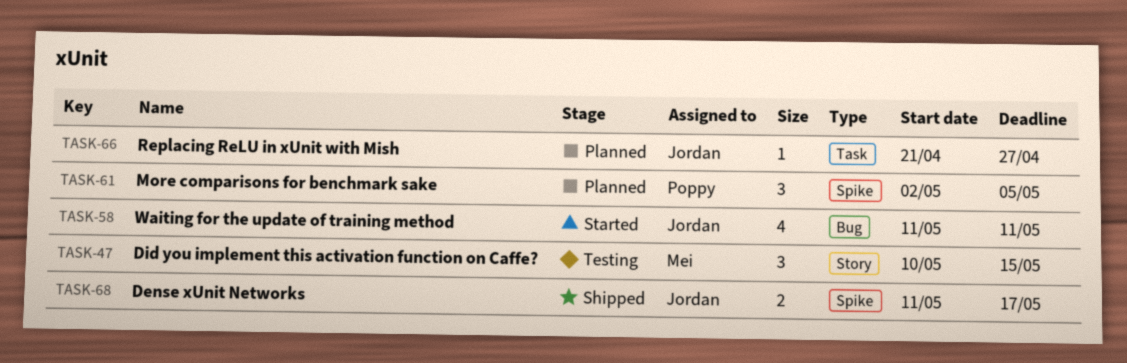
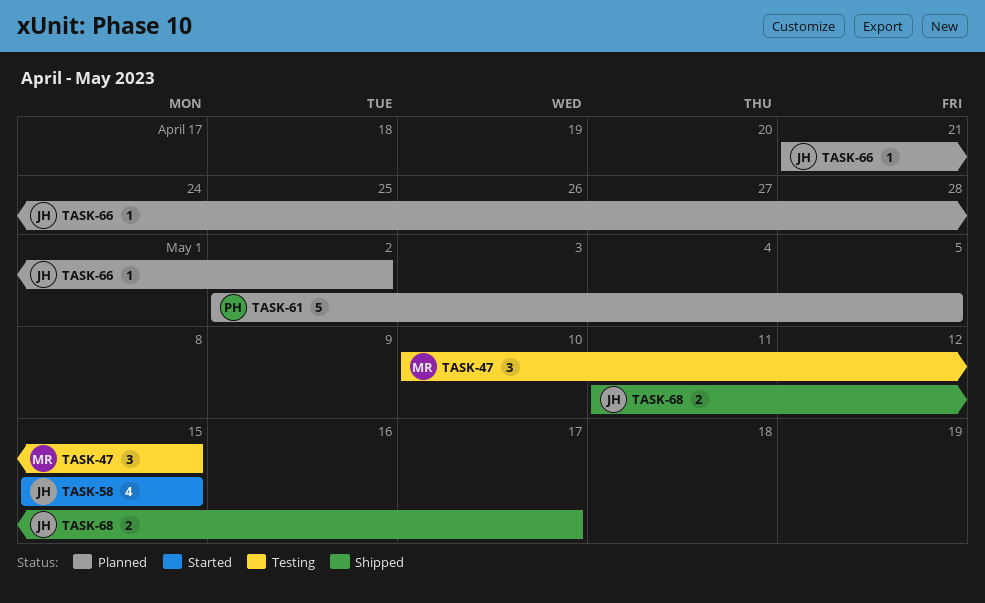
TASK-58, start: May 11 -> May 15
TASK-58, due: May 11 -> May 15
TASK-61, estimate: 3 -> 5
TASK-66, due: Apr 27 -> May 2

